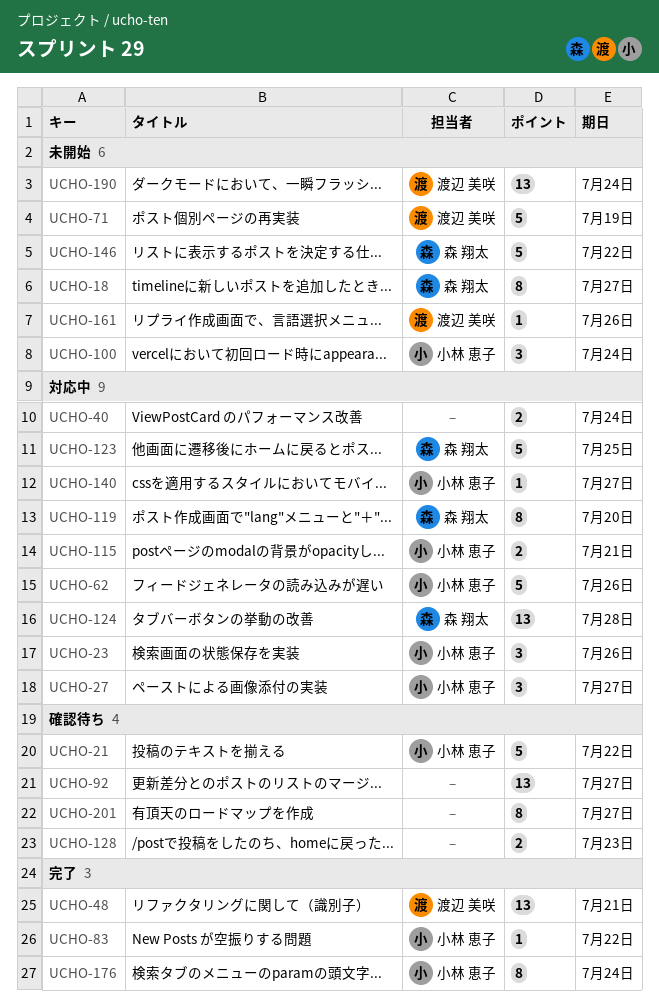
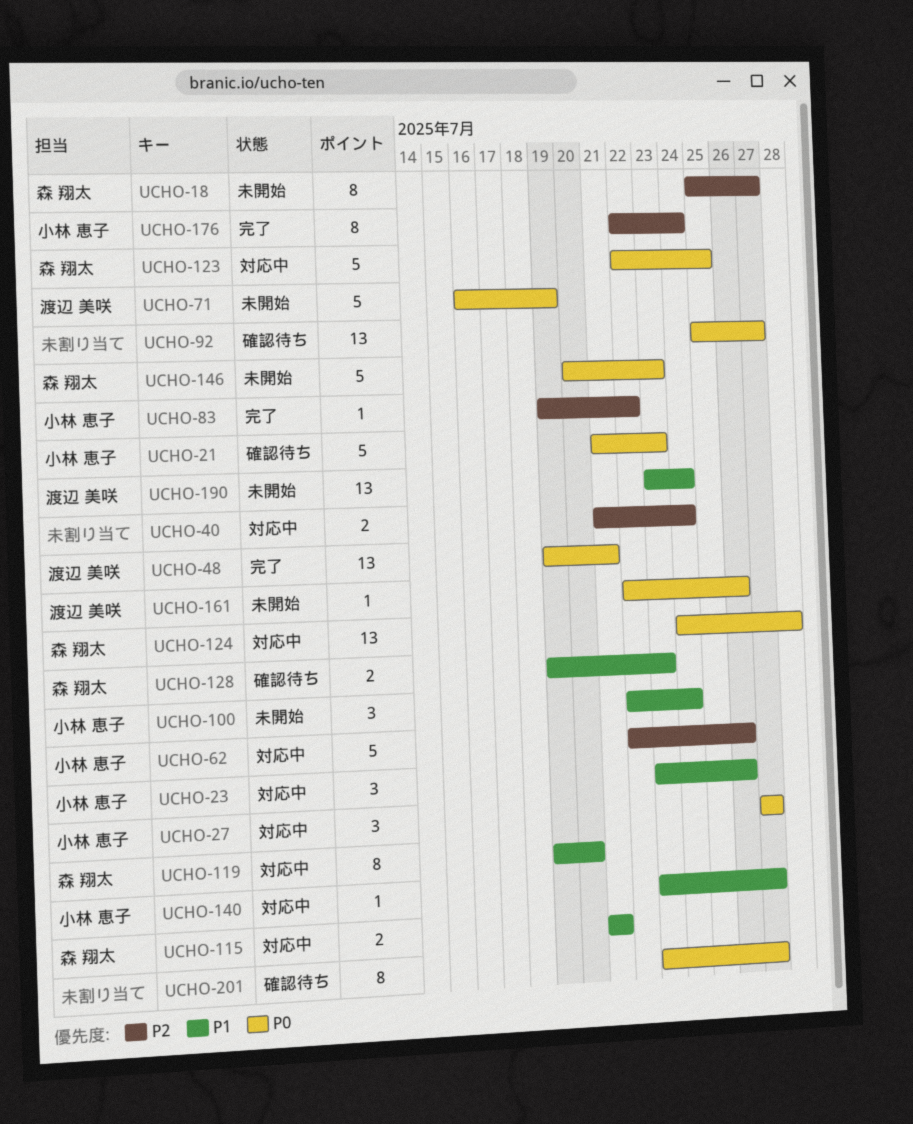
UCHO-21, due: Jul 22 -> Jul 23
UCHO-115, owner: 小林 恵子 -> 森 翔太
UCHO-128, owner: none -> 森 翔太
UCHO-146, due: Jul 22 -> Jul 23

